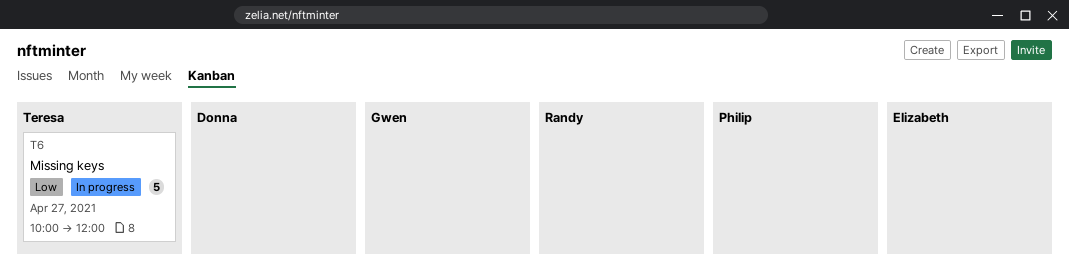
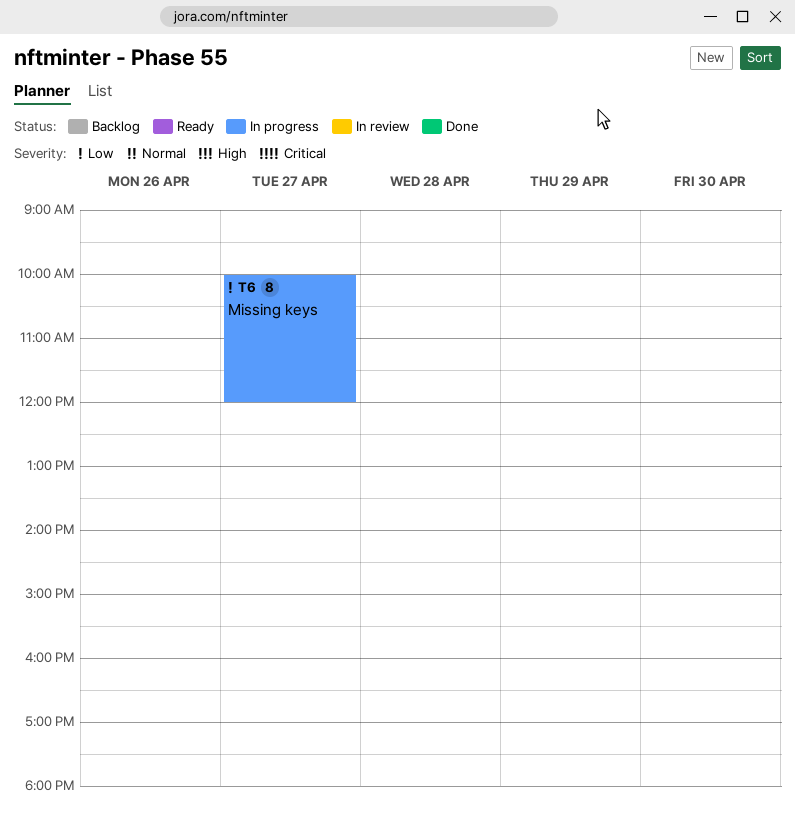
T6, estimate: 5 -> 8

